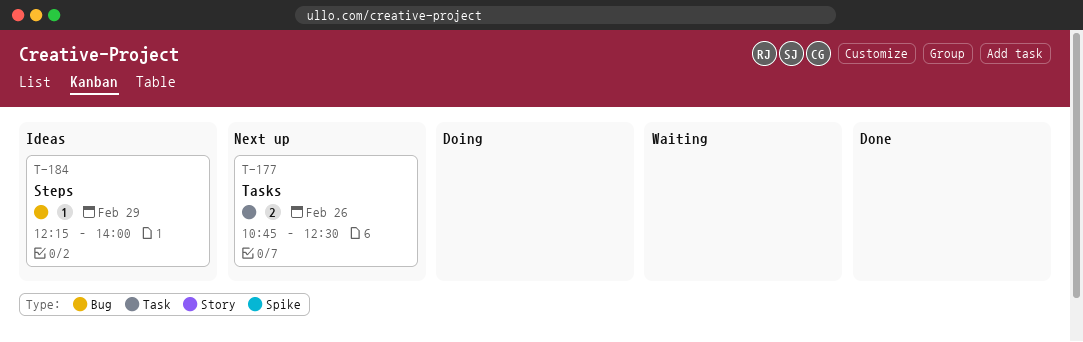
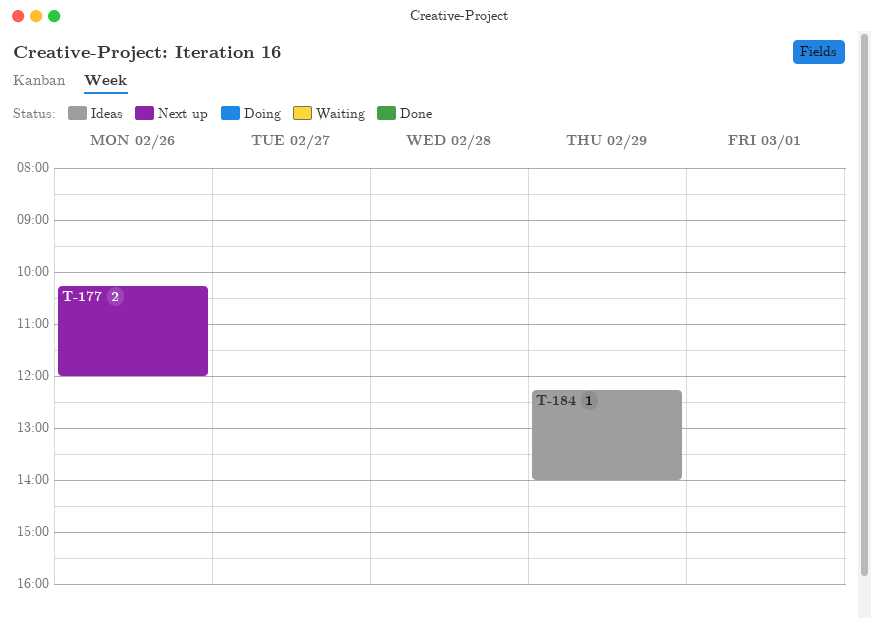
T-177, begins: 10:45 -> 10:15
T-177, ends: 12:30 -> 12:00

